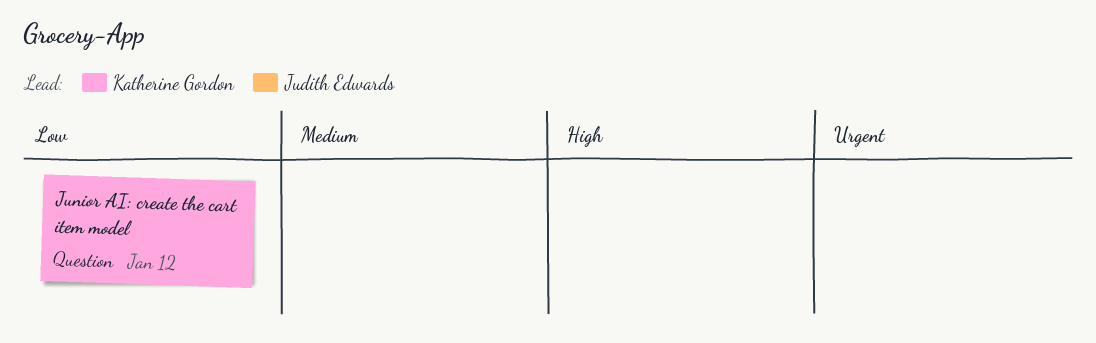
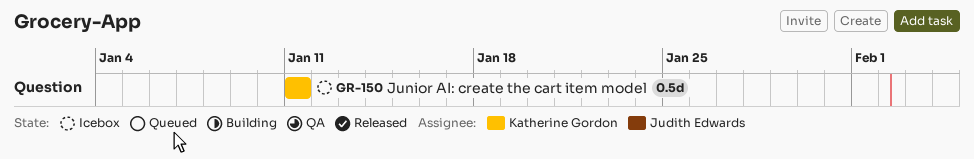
Junior AI: create the cart item model, due: Jan 12 -> Jan 11

